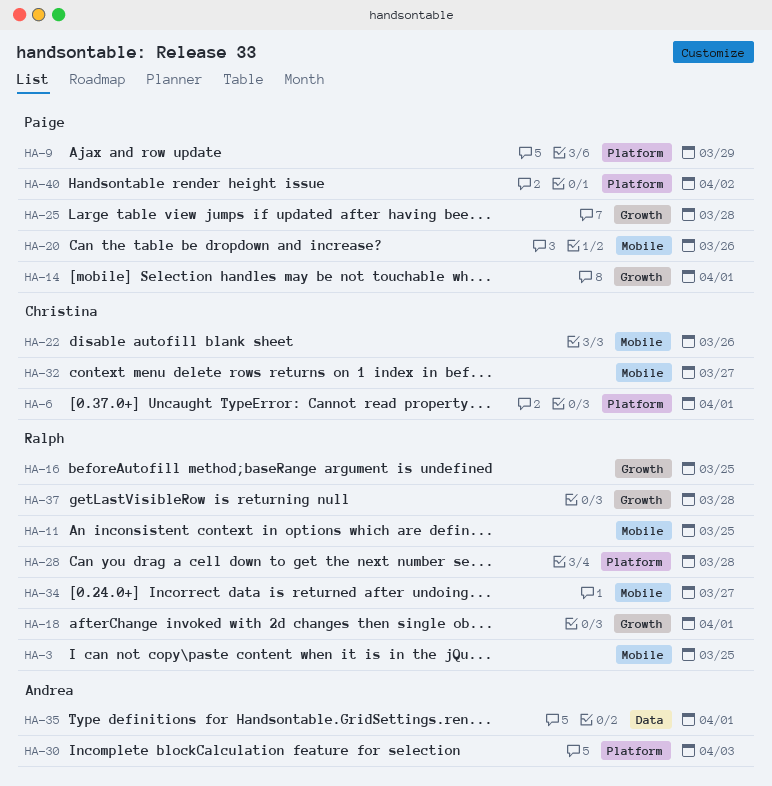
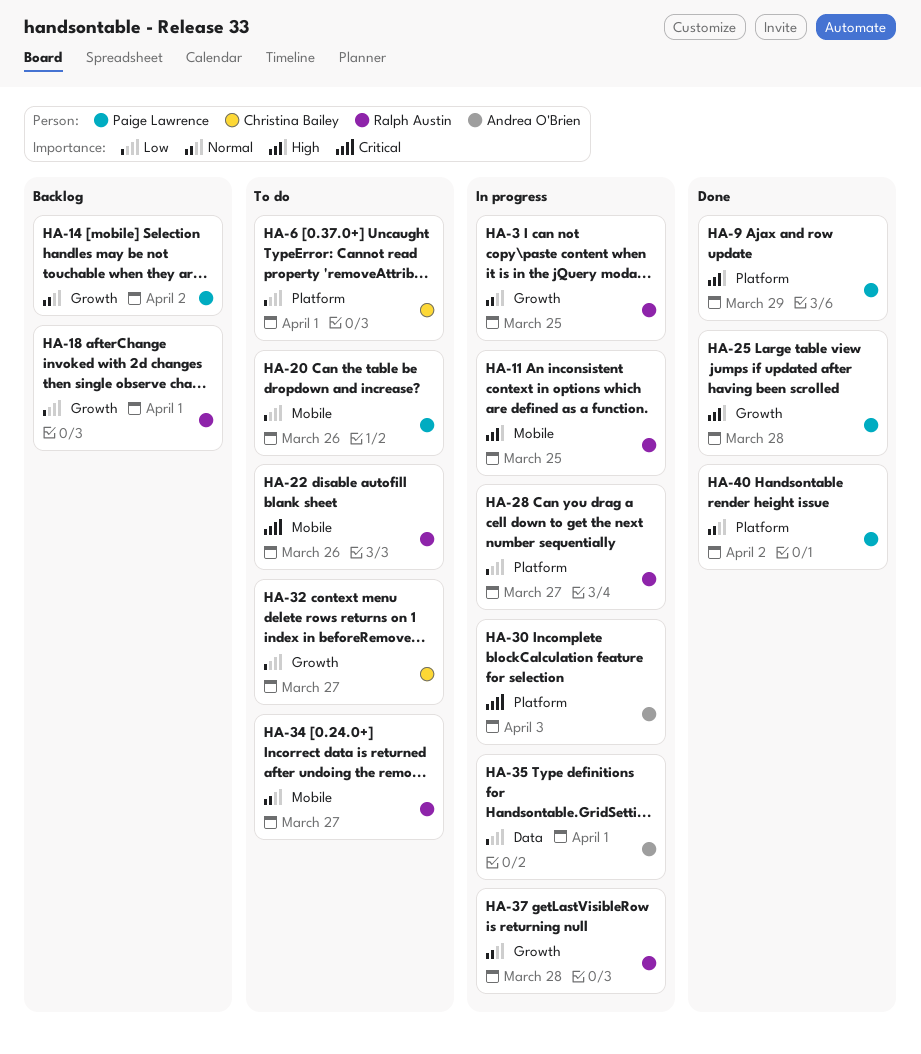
HA-3, label: Mobile -> Growth
HA-14, due: Apr 1 -> Apr 2
HA-16: present -> none
HA-22, owner: Christina Bailey -> Ralph Austin
HA-28, due: Mar 28 -> Mar 27
HA-32, label: Mobile -> Growth

